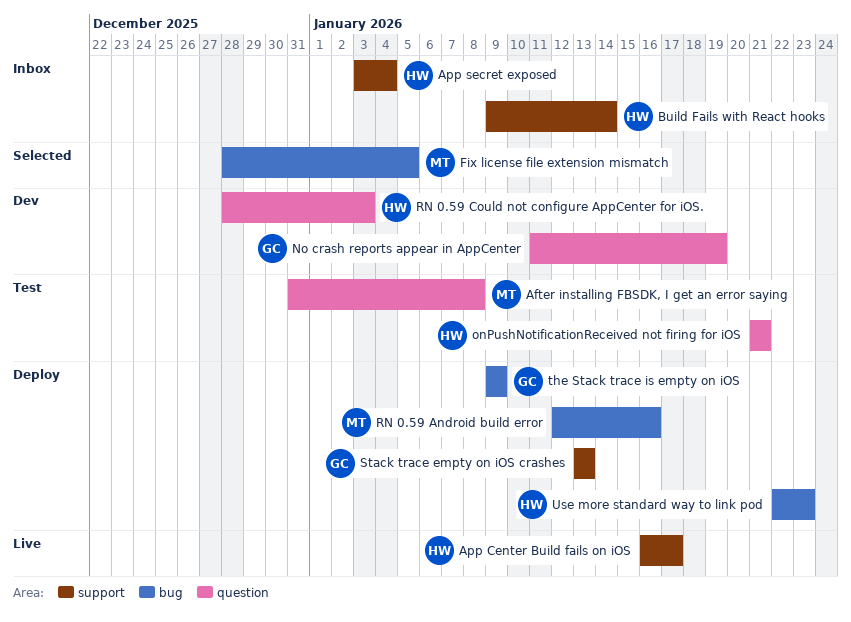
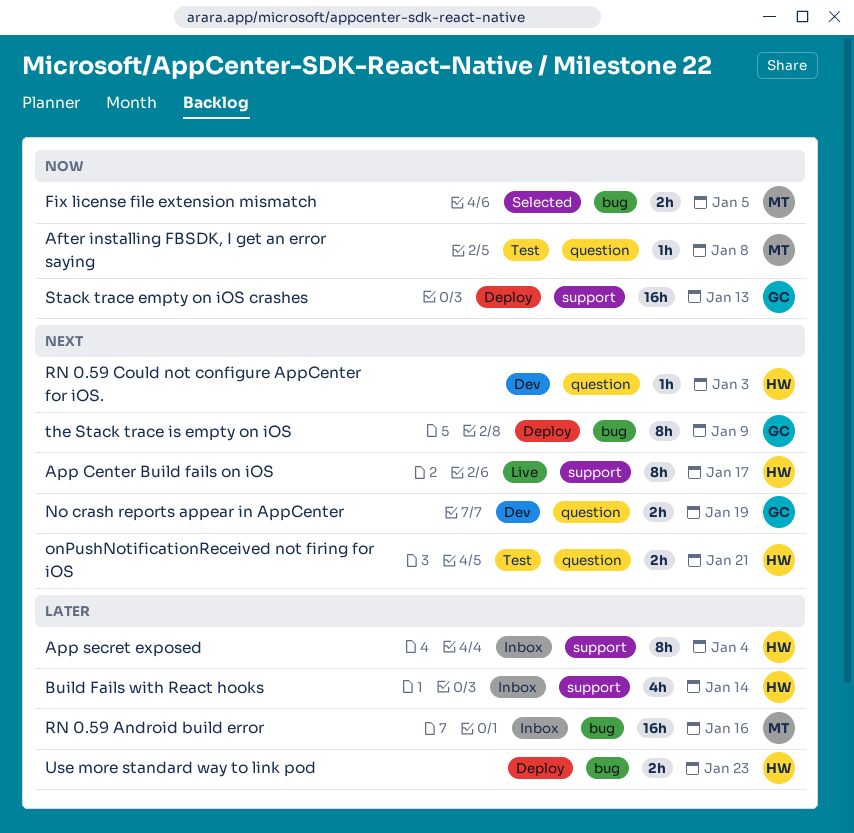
RN 0.59 Android build error, status: Deploy -> Inbox

